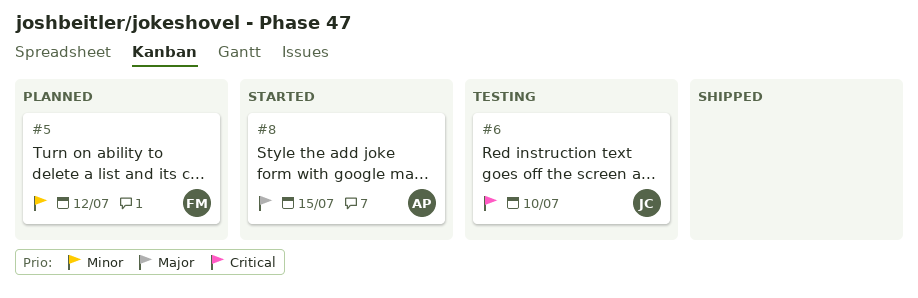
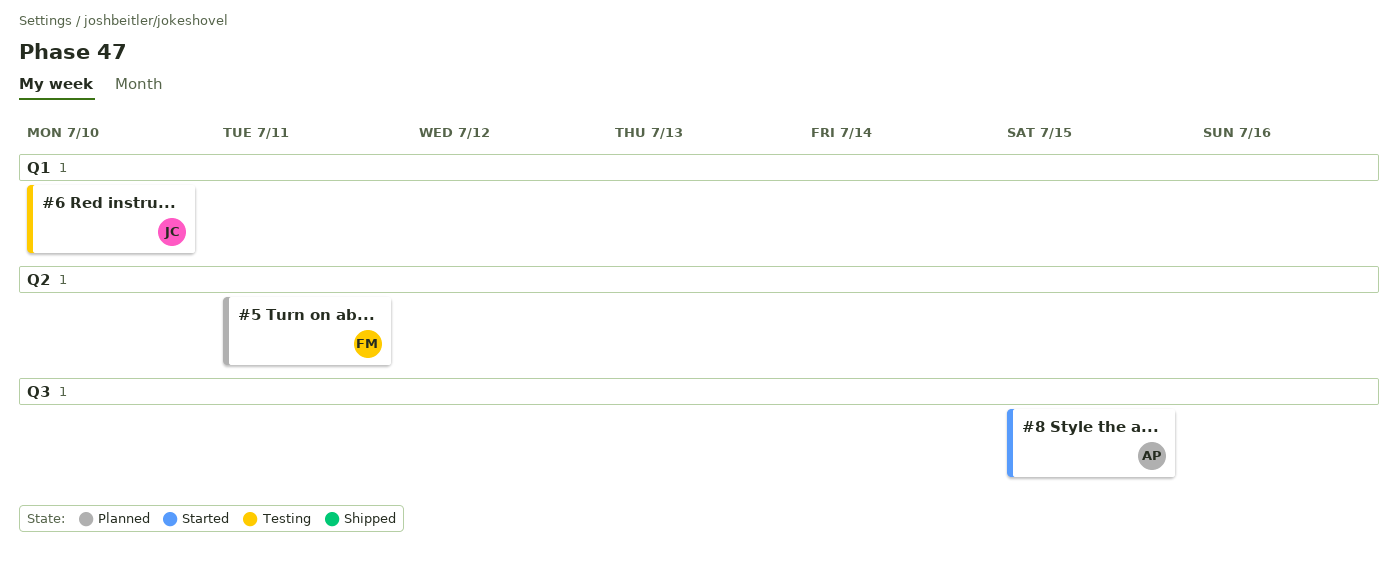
#5, due: Jul 12 -> Jul 11

